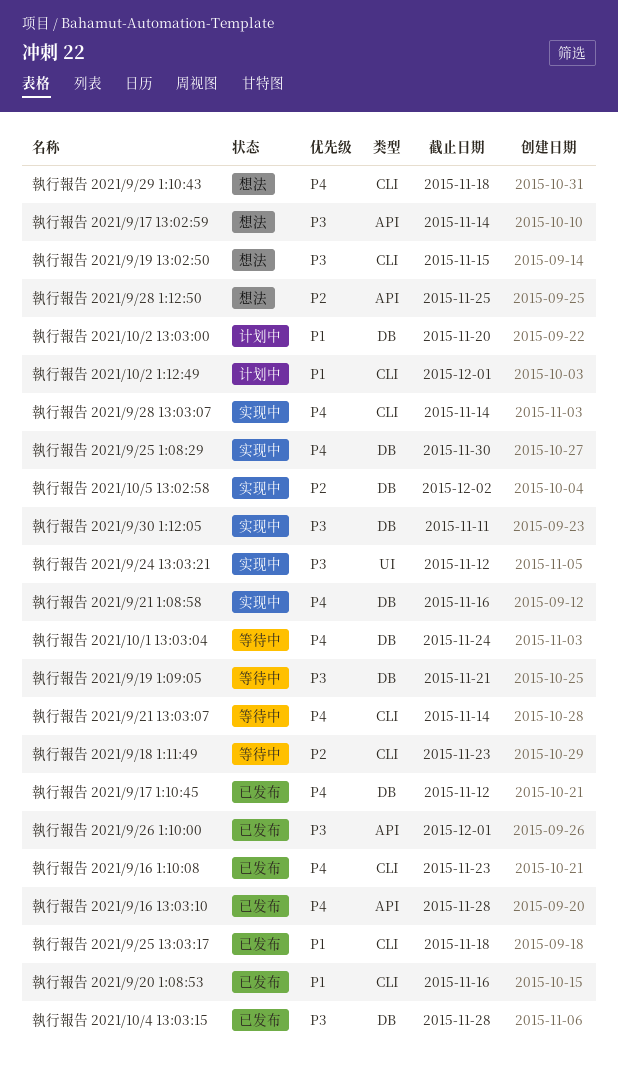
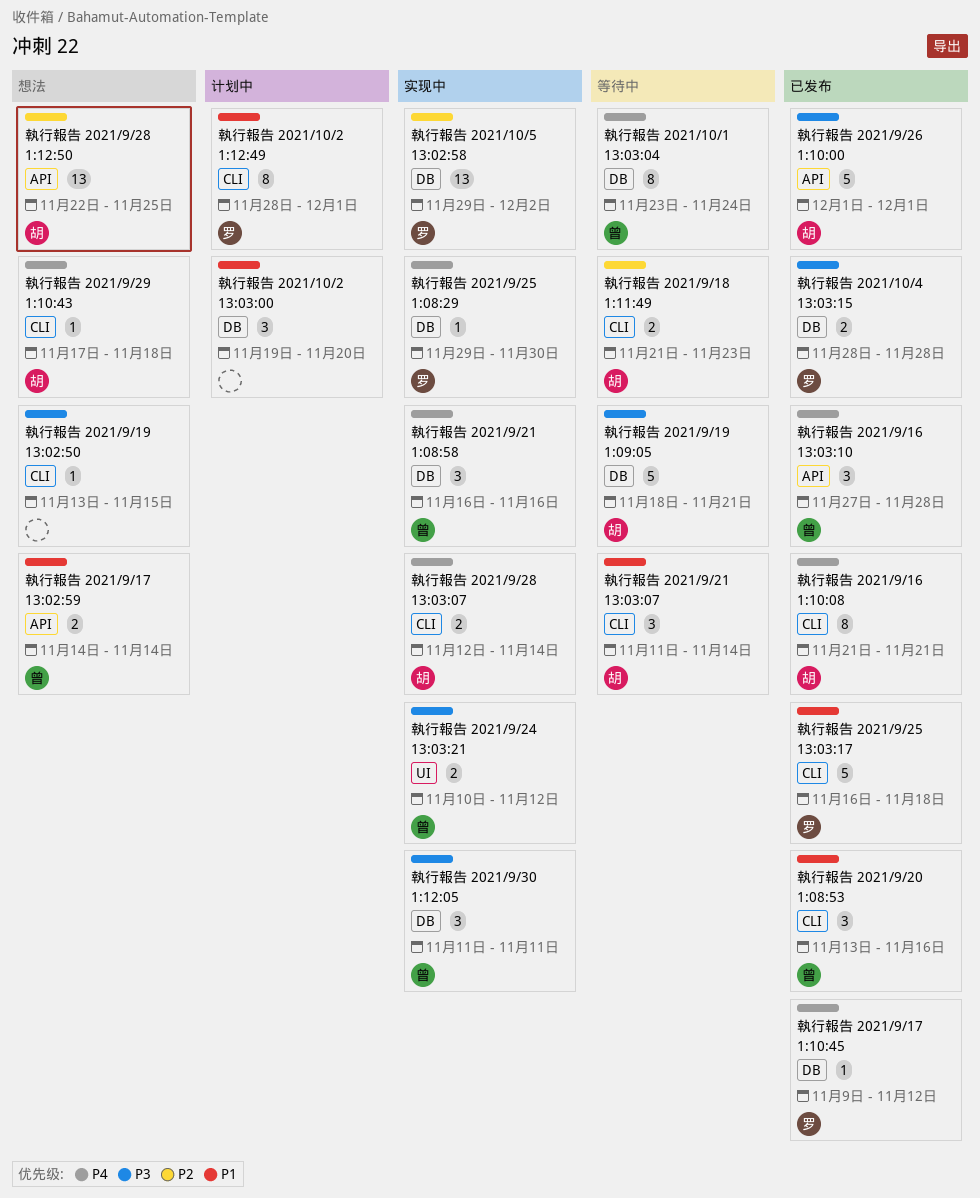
執行報告 2021/9/16 1:10:08, due: Nov 23 -> Nov 21
執行報告 2021/9/17 13:02:59, priority: P3 -> P1
執行報告 2021/9/21 13:03:07, priority: P4 -> P1

